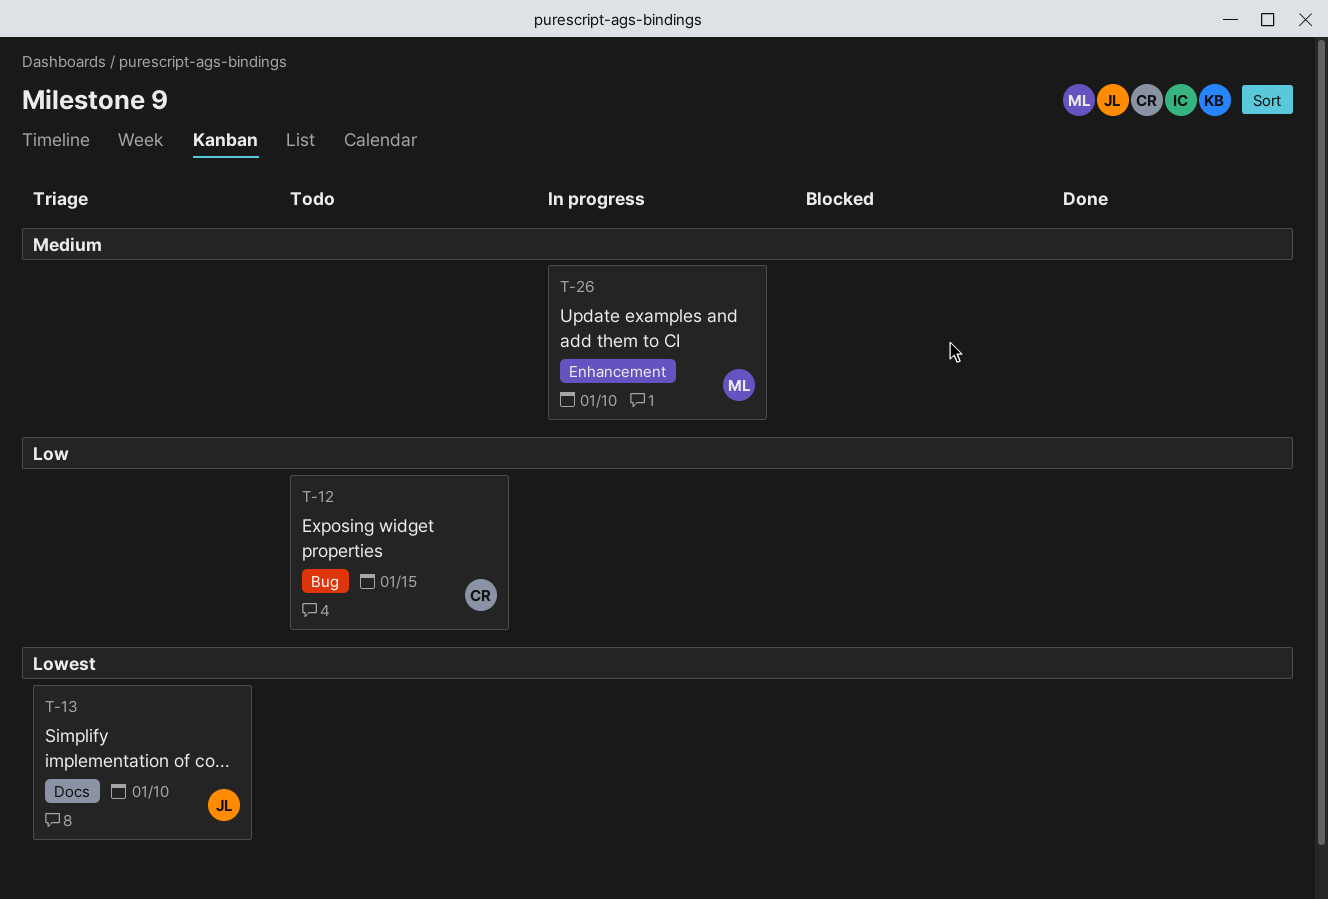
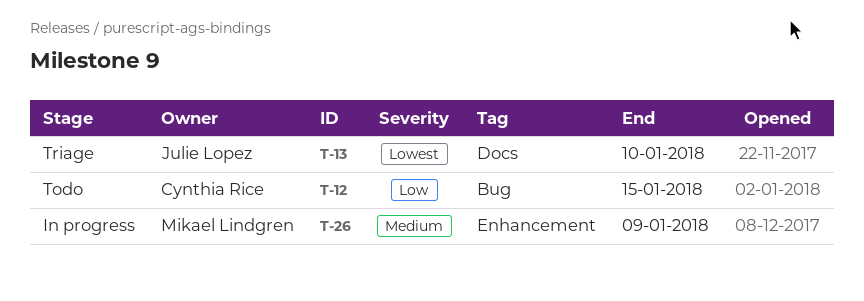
T-26, due: Jan 10 -> Jan 9

